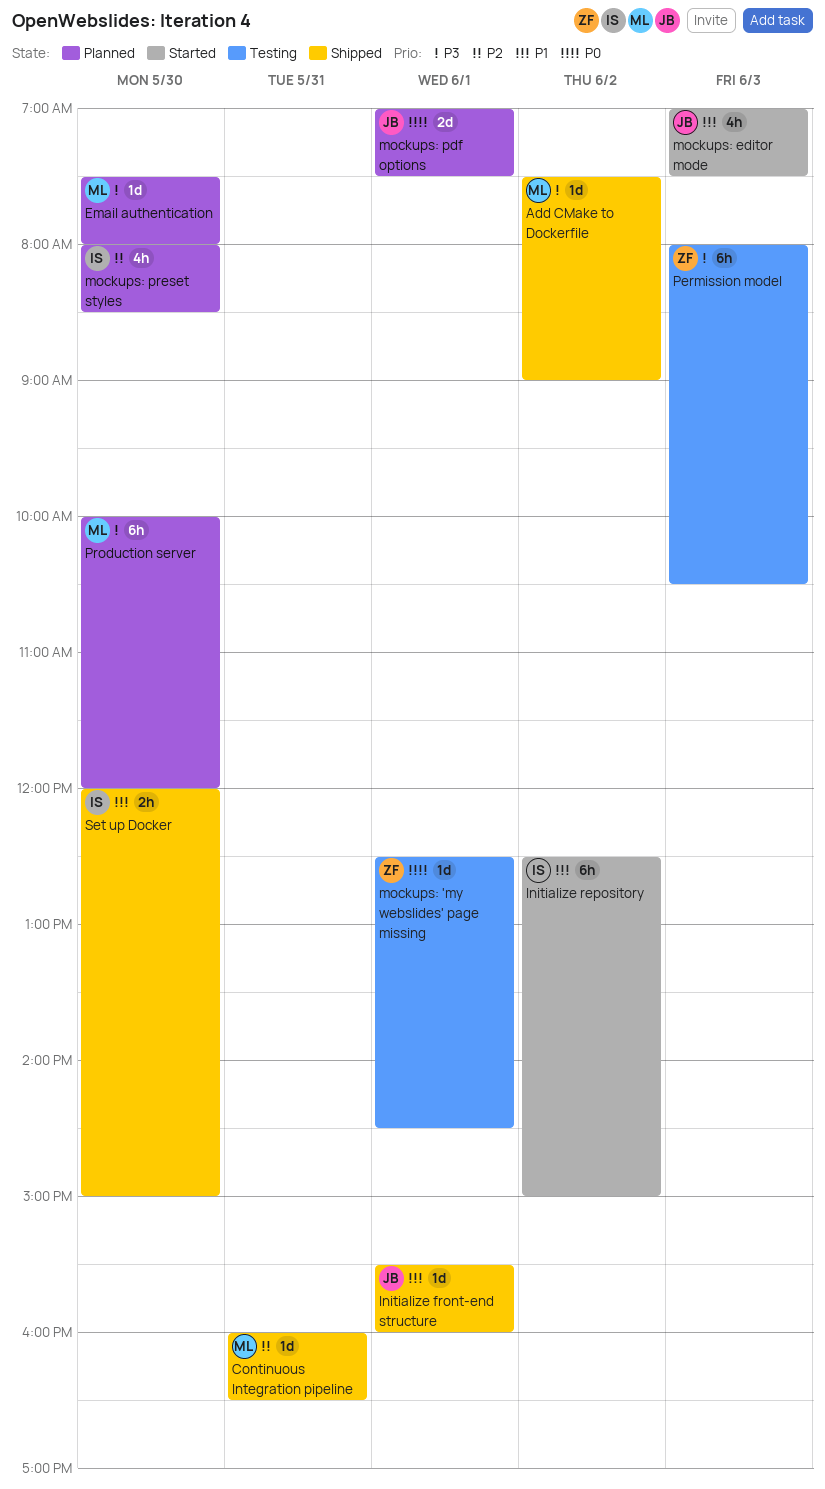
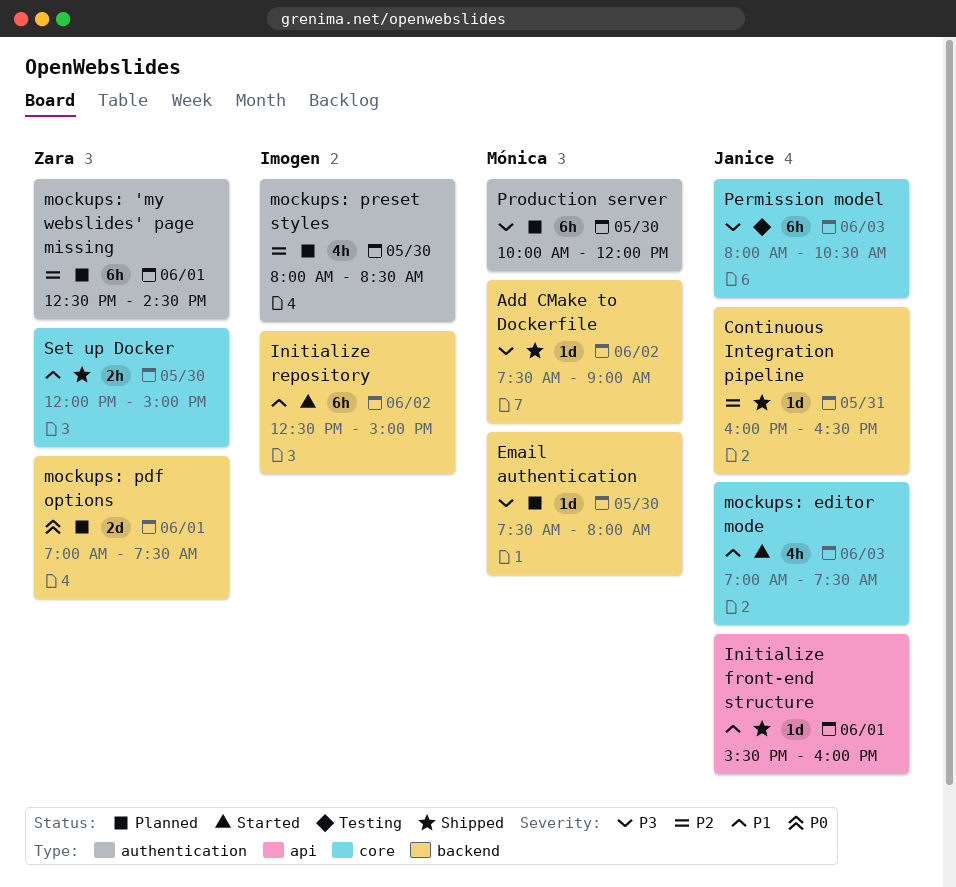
Continuous Integration pipeline, owner: Mónica -> Janice
mockups: 'my webslides' page missing, status: Testing -> Planned
mockups: 'my webslides' page missing, priority: P0 -> P2
mockups: 'my webslides' page missing, estimate: 1d -> 6h
mockups: pdf options, owner: Janice -> Zara
Permission model, owner: Zara -> Janice
Set up Docker, owner: Imogen -> Zara

